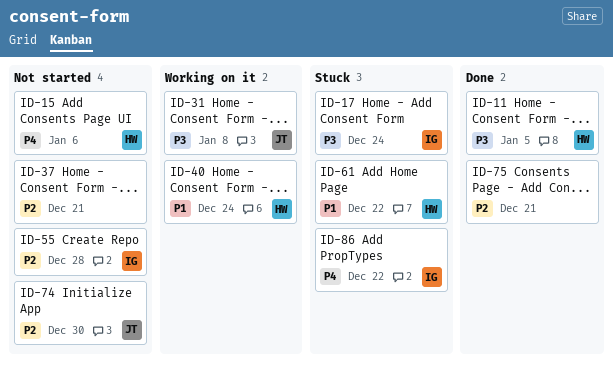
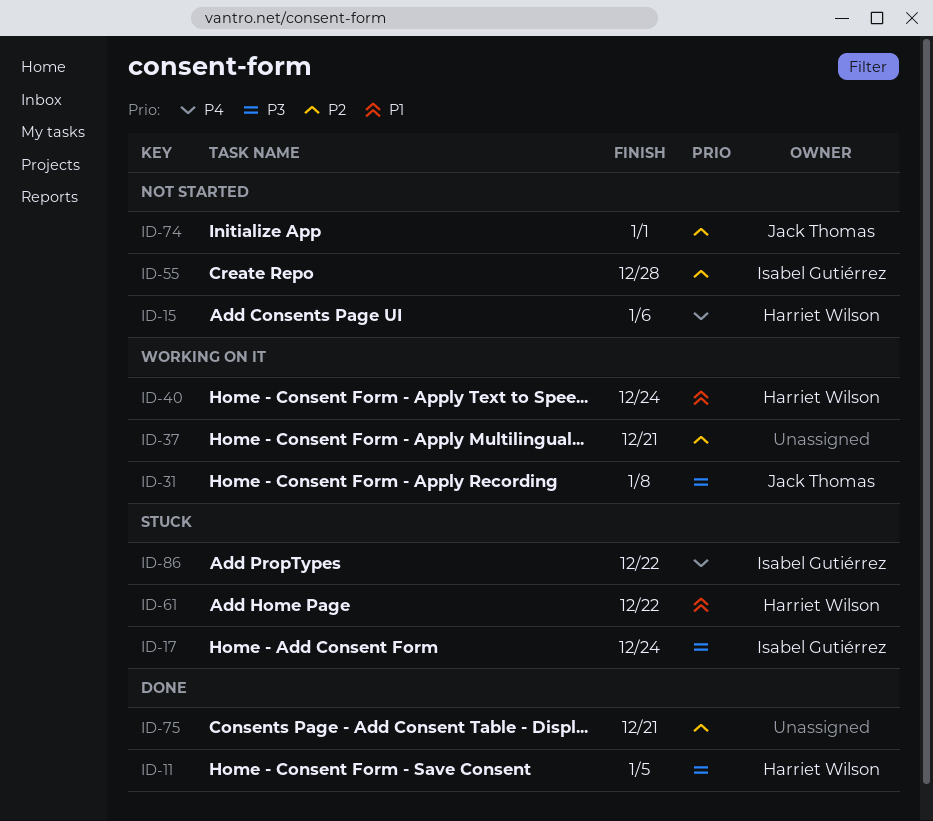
ID-37, status: Not started -> Working on it
ID-74, due: Dec 30 -> Jan 1

